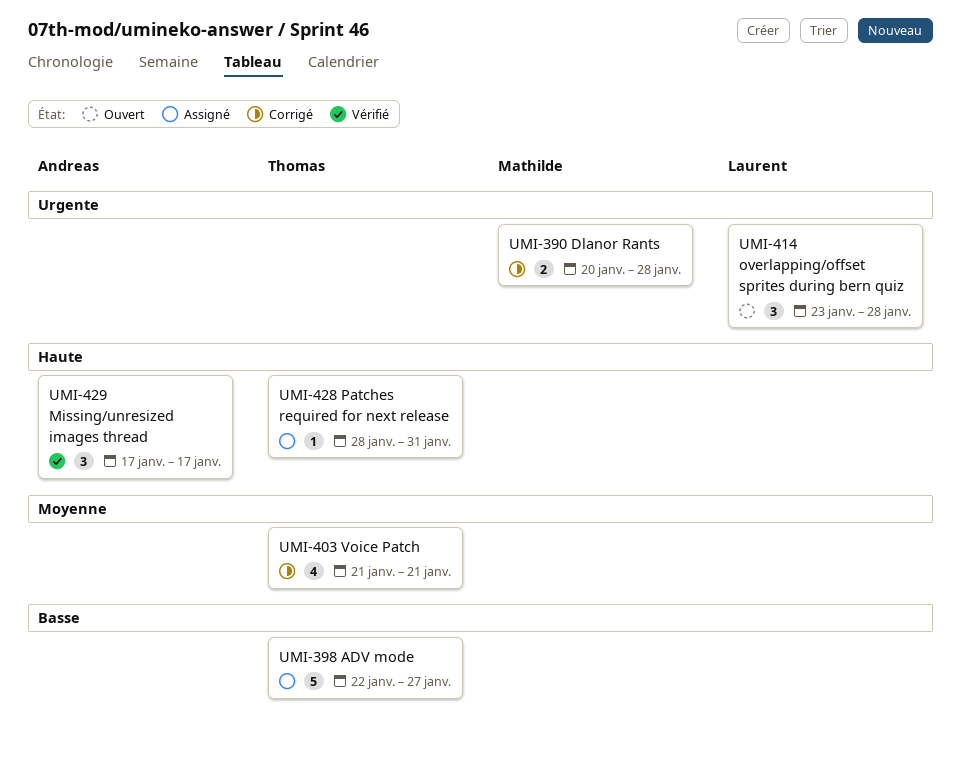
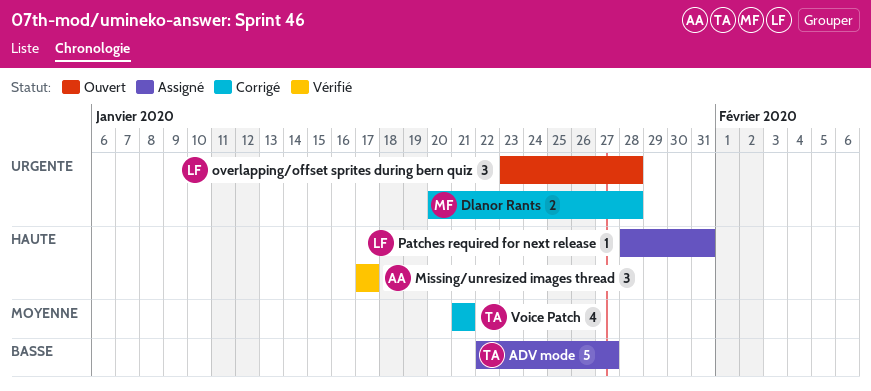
Patches required for next release, owner: Thomas -> Laurent

